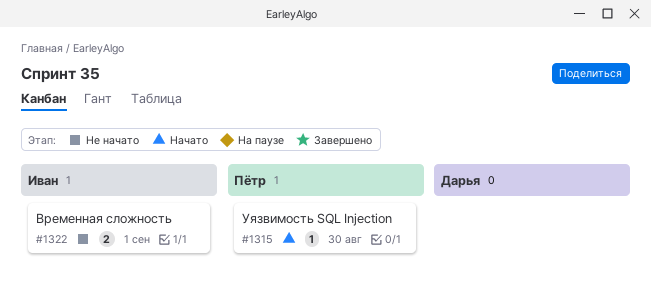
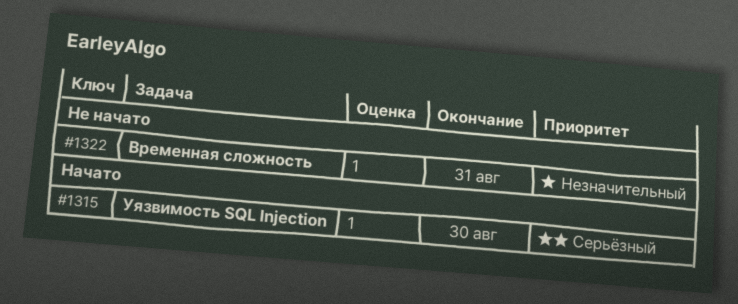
#1322, estimate: 2 -> 1
#1322, due: Sep 1 -> Aug 31

